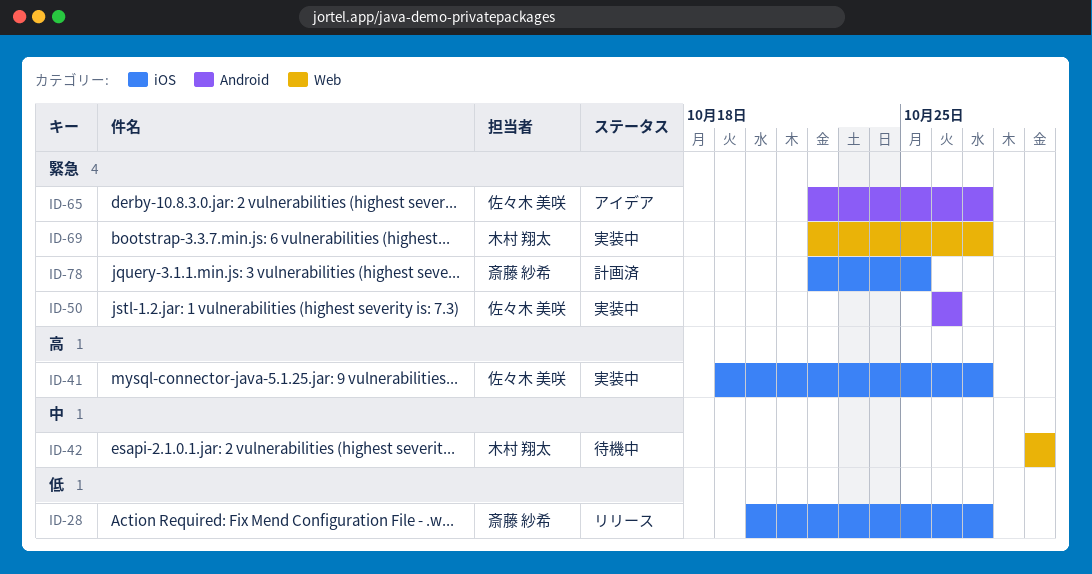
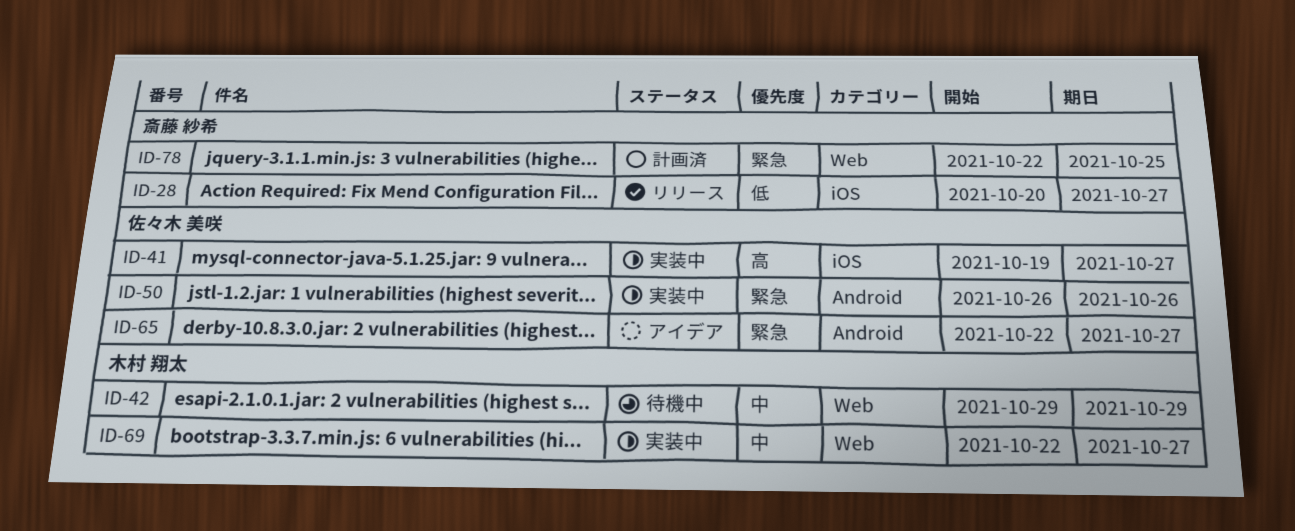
ID-69, priority: 緊急 -> 中
ID-78, label: iOS -> Web

